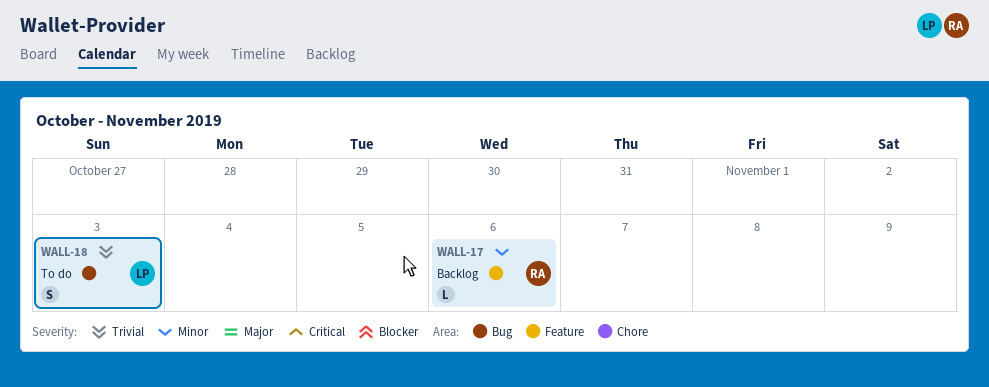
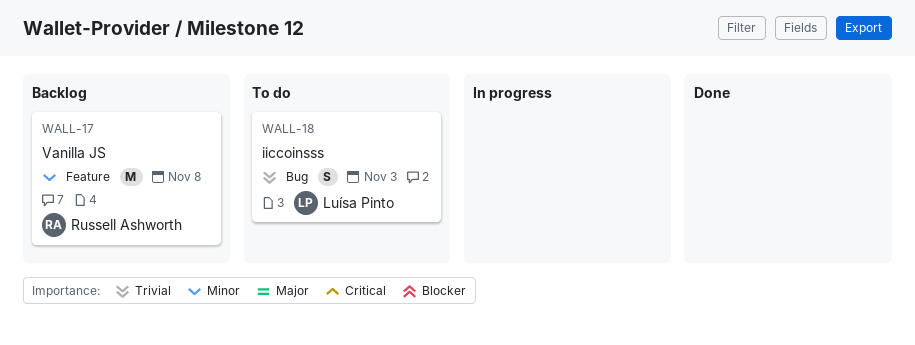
WALL-17, estimate: L -> M
WALL-17, due: Nov 6 -> Nov 8

